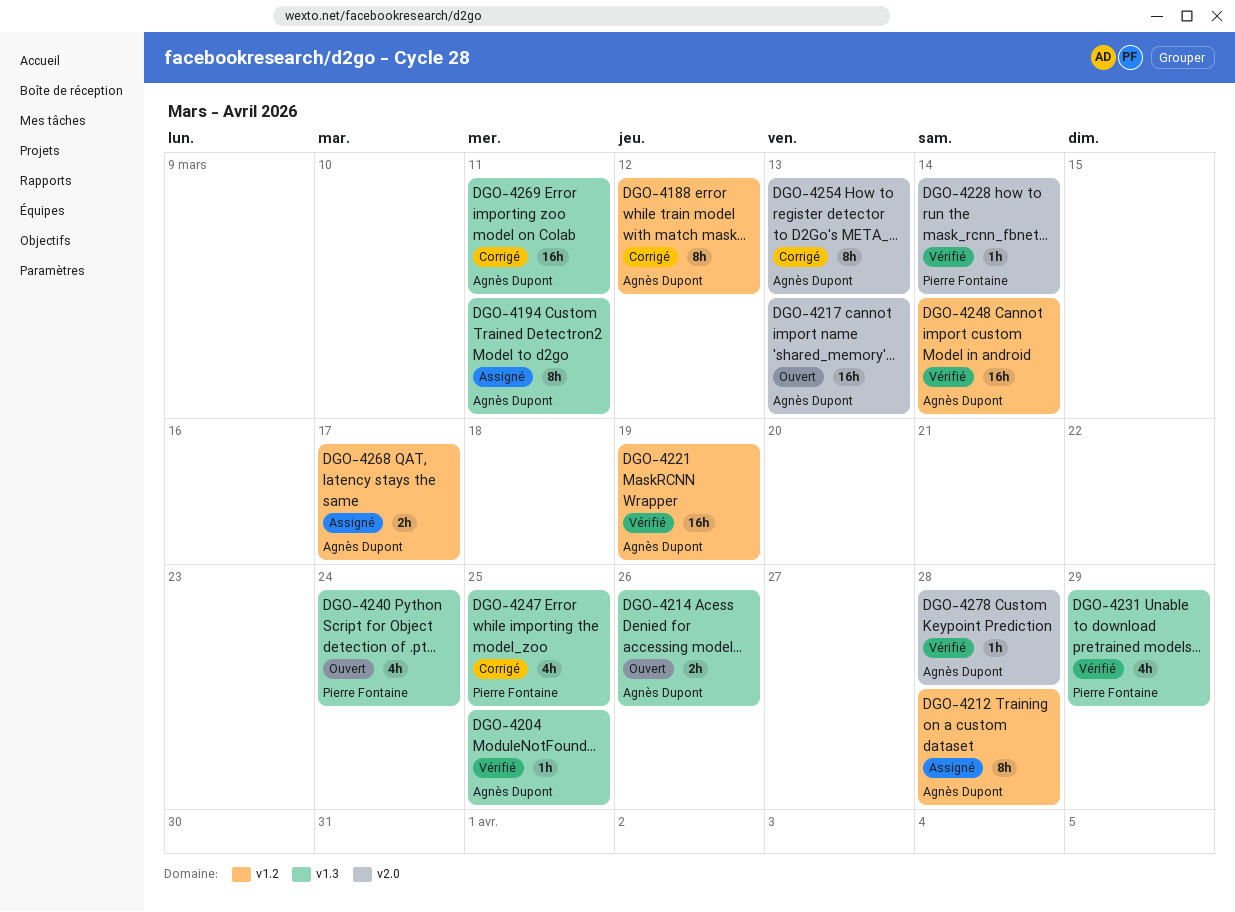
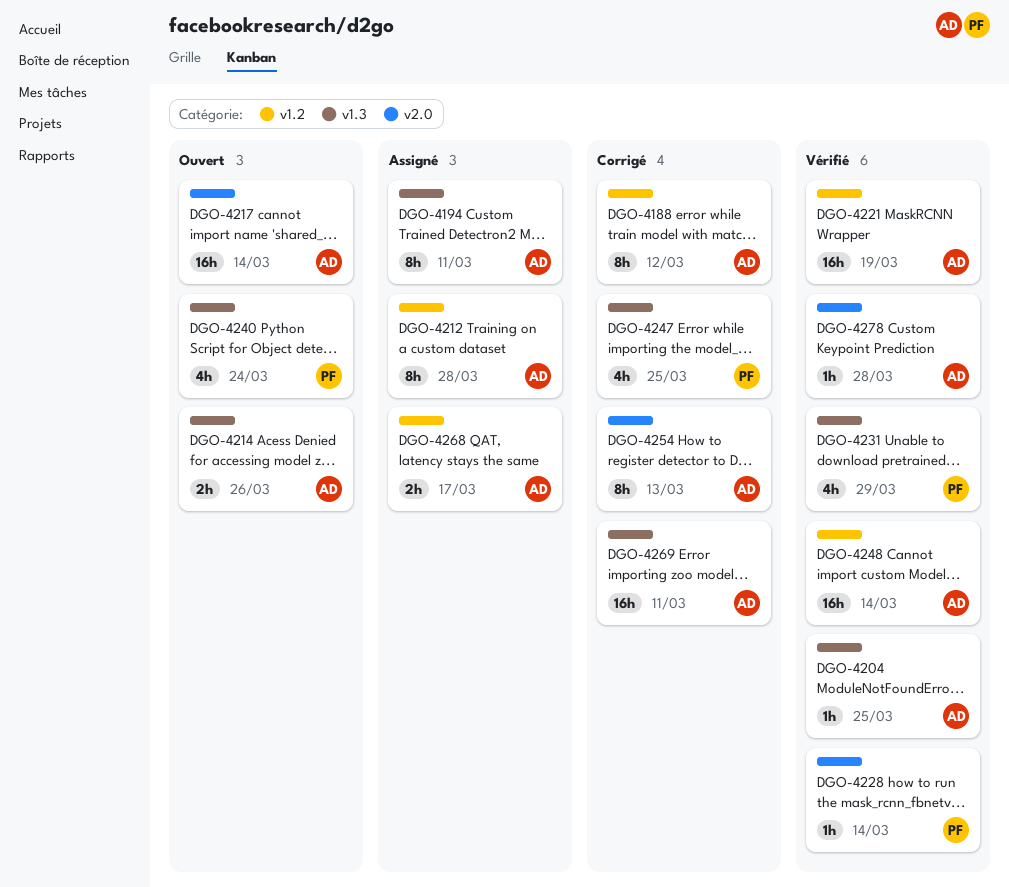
DGO-4217, due: Mar 13 -> Mar 14

